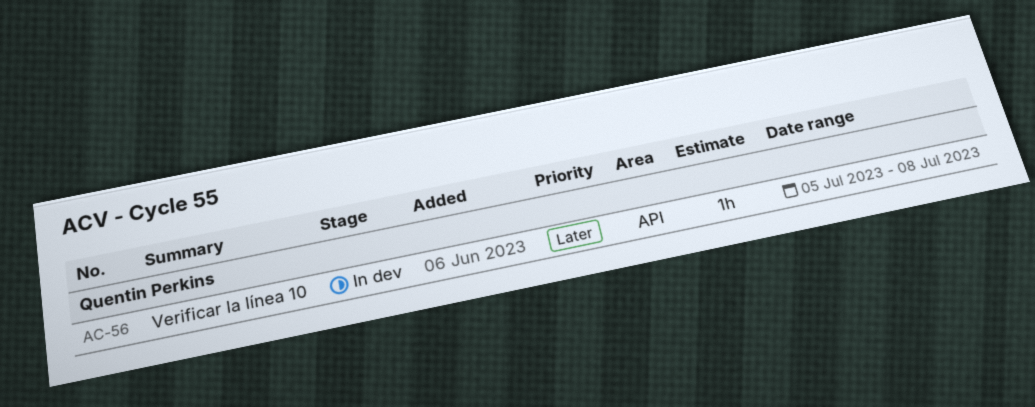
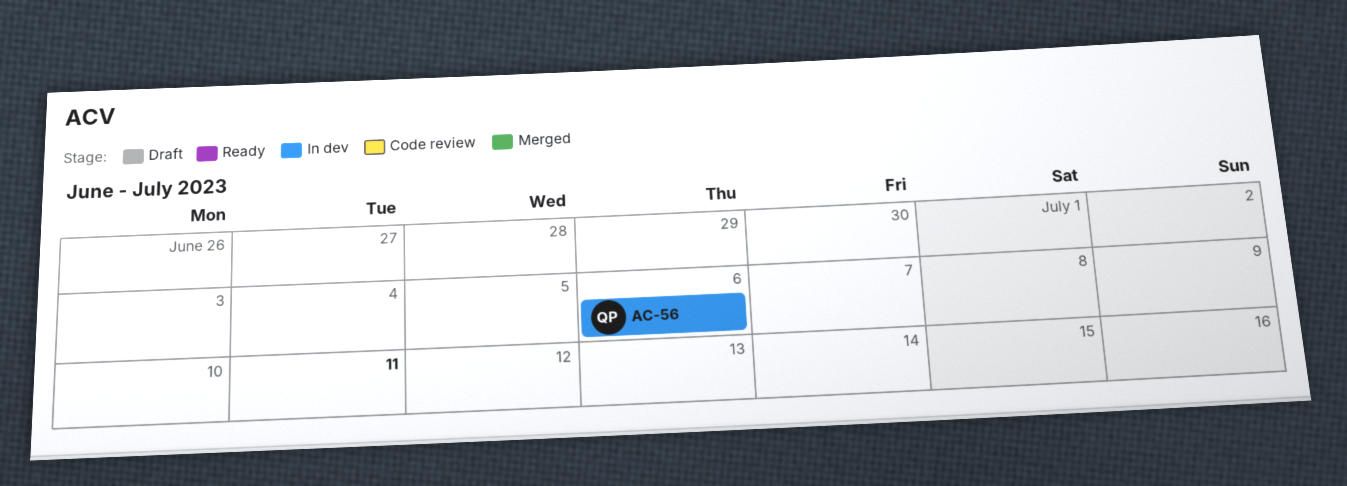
AC-56, start: Jul 5 -> Jul 6
AC-56, due: Jul 8 -> Jul 6

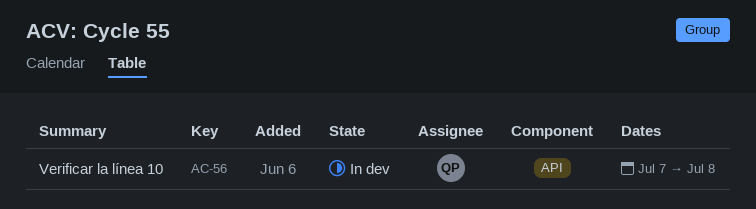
AC-56, start: Jul 6 -> Jul 7
AC-56, due: Jul 6 -> Jul 8

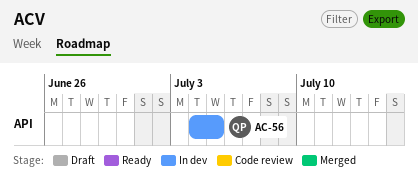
AC-56, start: Jul 7 -> Jul 4
AC-56, due: Jul 8 -> Jul 5

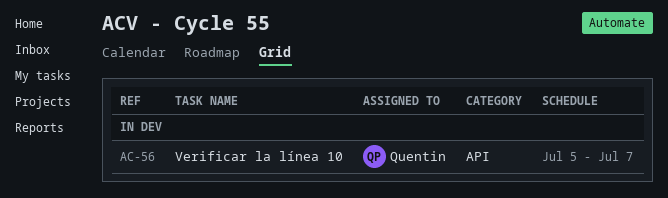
AC-56, start: Jul 4 -> Jul 5
AC-56, due: Jul 5 -> Jul 7

